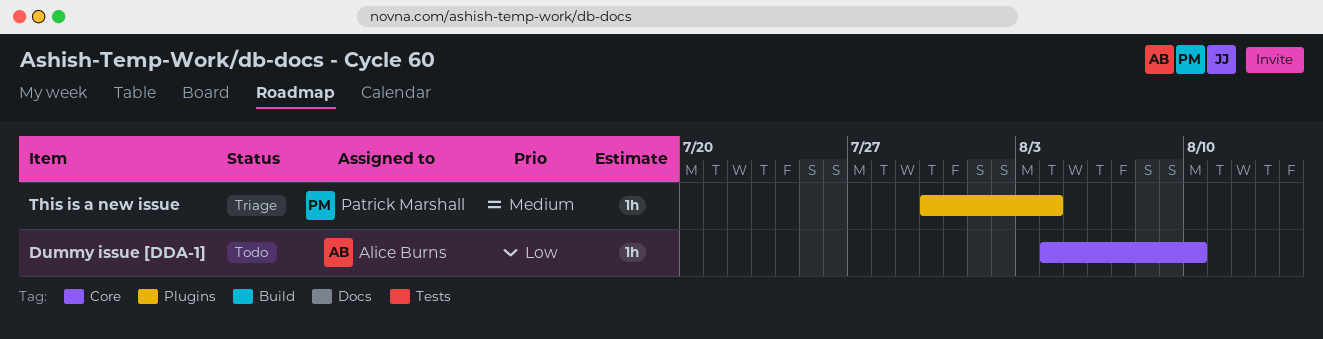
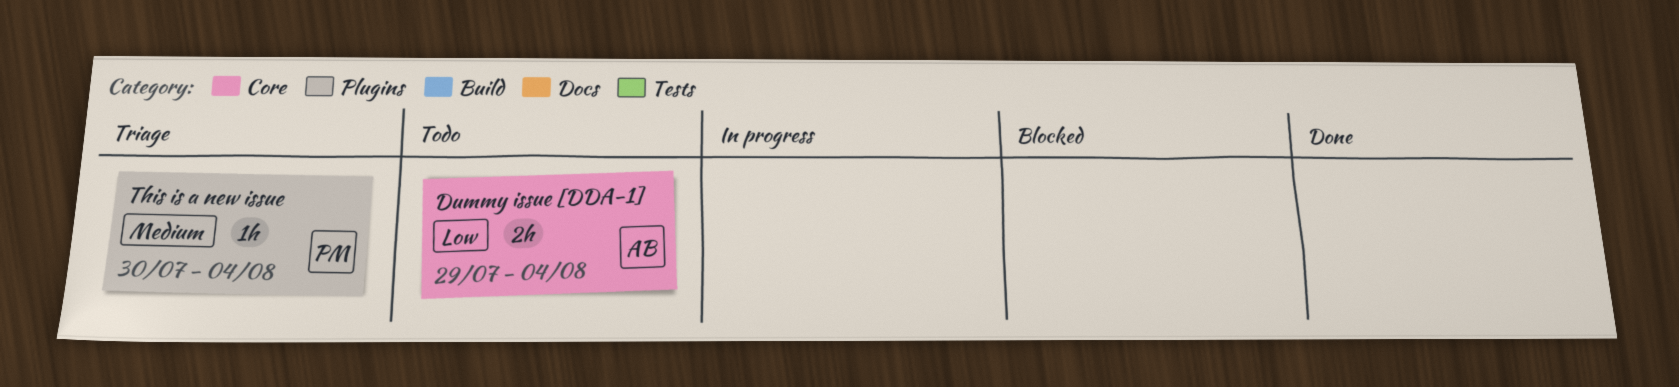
Dummy issue [DDA-1], estimate: 1h -> 2h
Dummy issue [DDA-1], start: Aug 4 -> Jul 29
Dummy issue [DDA-1], due: Aug 10 -> Aug 4

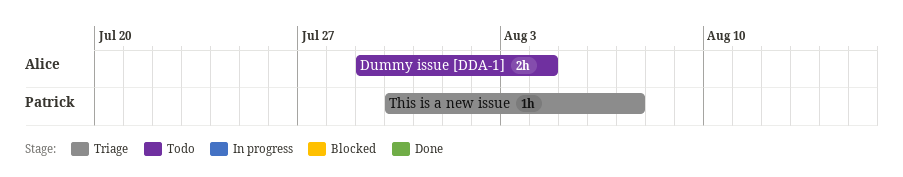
This is a new issue, due: Aug 4 -> Aug 7

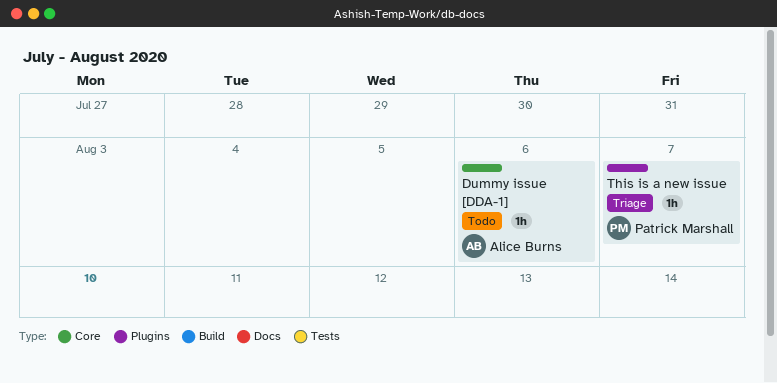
Dummy issue [DDA-1], estimate: 2h -> 1h
Dummy issue [DDA-1], due: Aug 4 -> Aug 6

